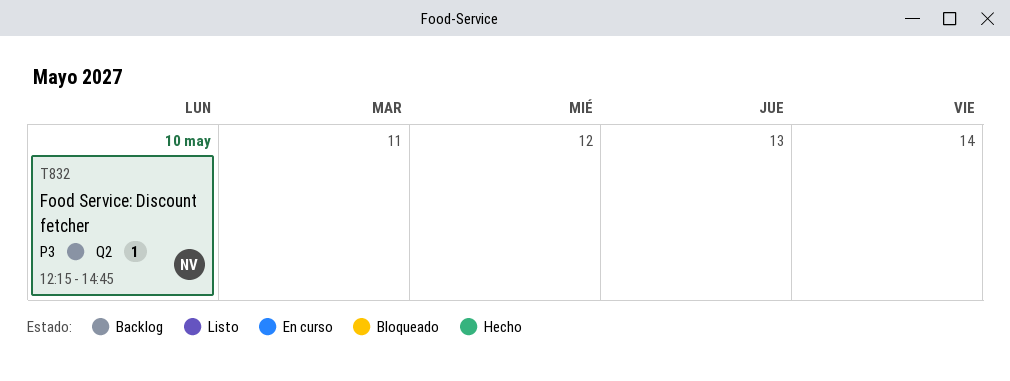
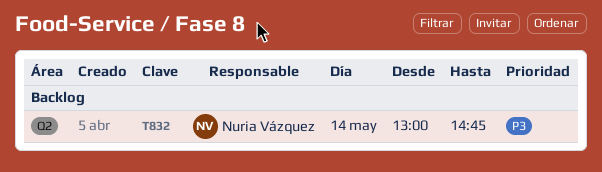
T832, day: May 10 -> May 14
T832, begins: 12:15 -> 13:00

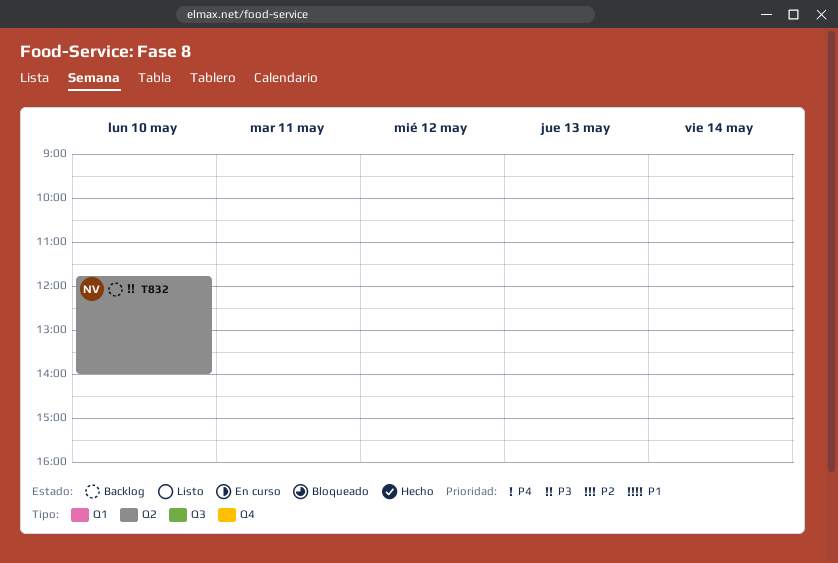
T832, day: May 14 -> May 10
T832, begins: 13:00 -> 11:45
T832, ends: 14:45 -> 14:00

